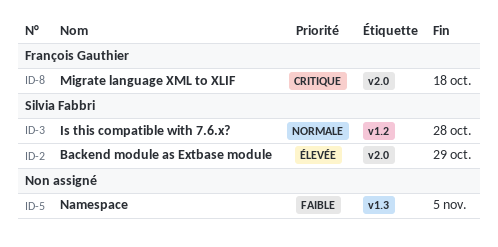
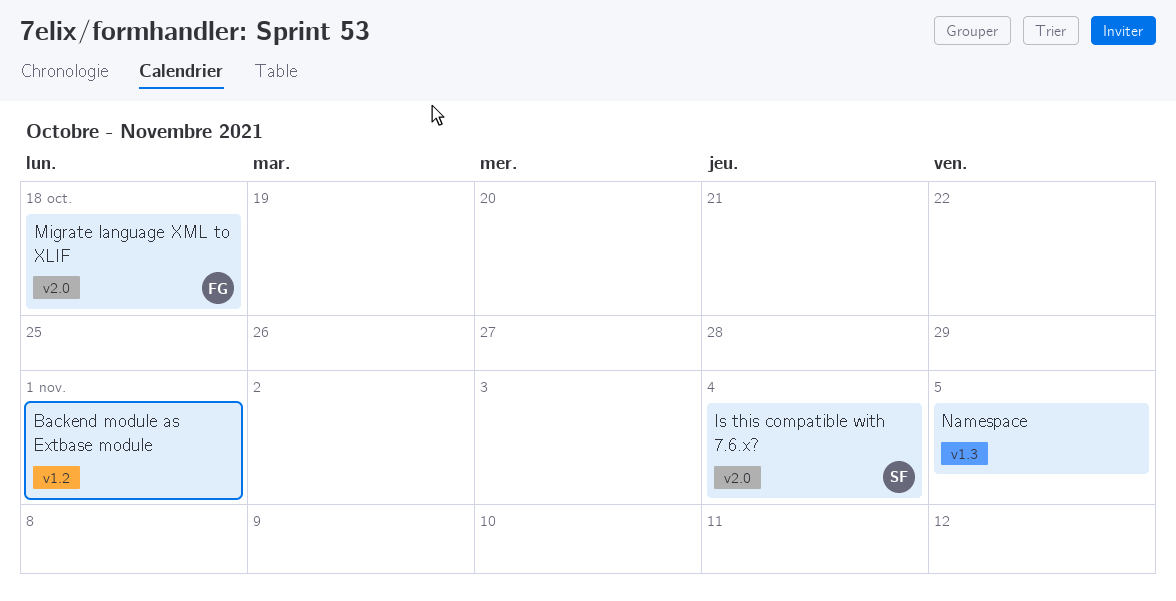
Backend module as Extbase module, owner: Silvia Fabbri -> none
Backend module as Extbase module, label: v2.0 -> v1.2
Backend module as Extbase module, due: Oct 29 -> Nov 1
Is this compatible with 7.6.x?, label: v1.2 -> v2.0
Is this compatible with 7.6.x?, due: Oct 28 -> Nov 4

